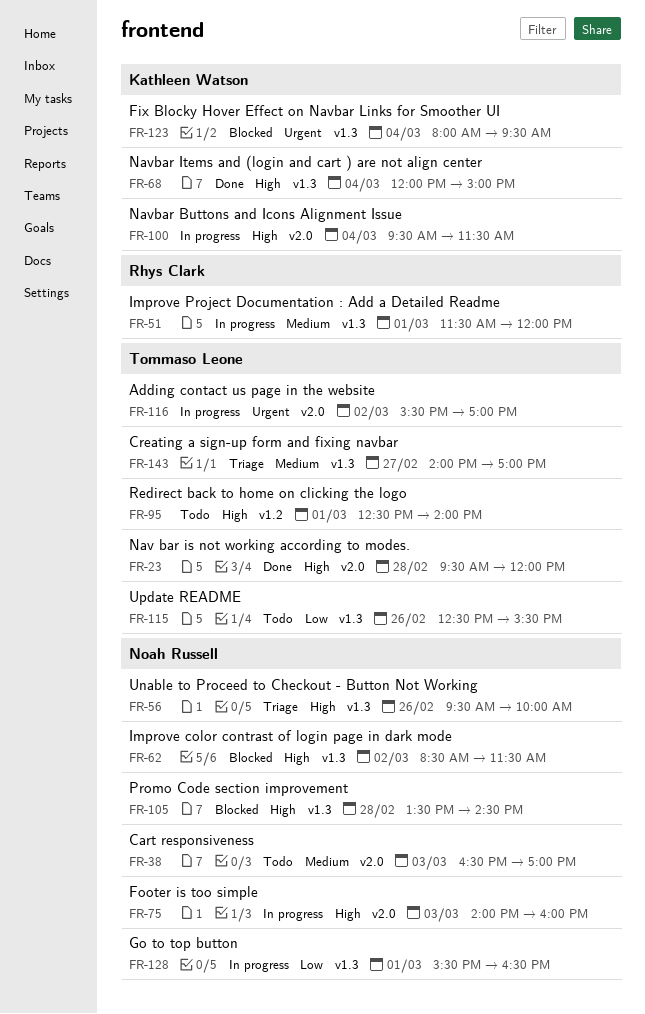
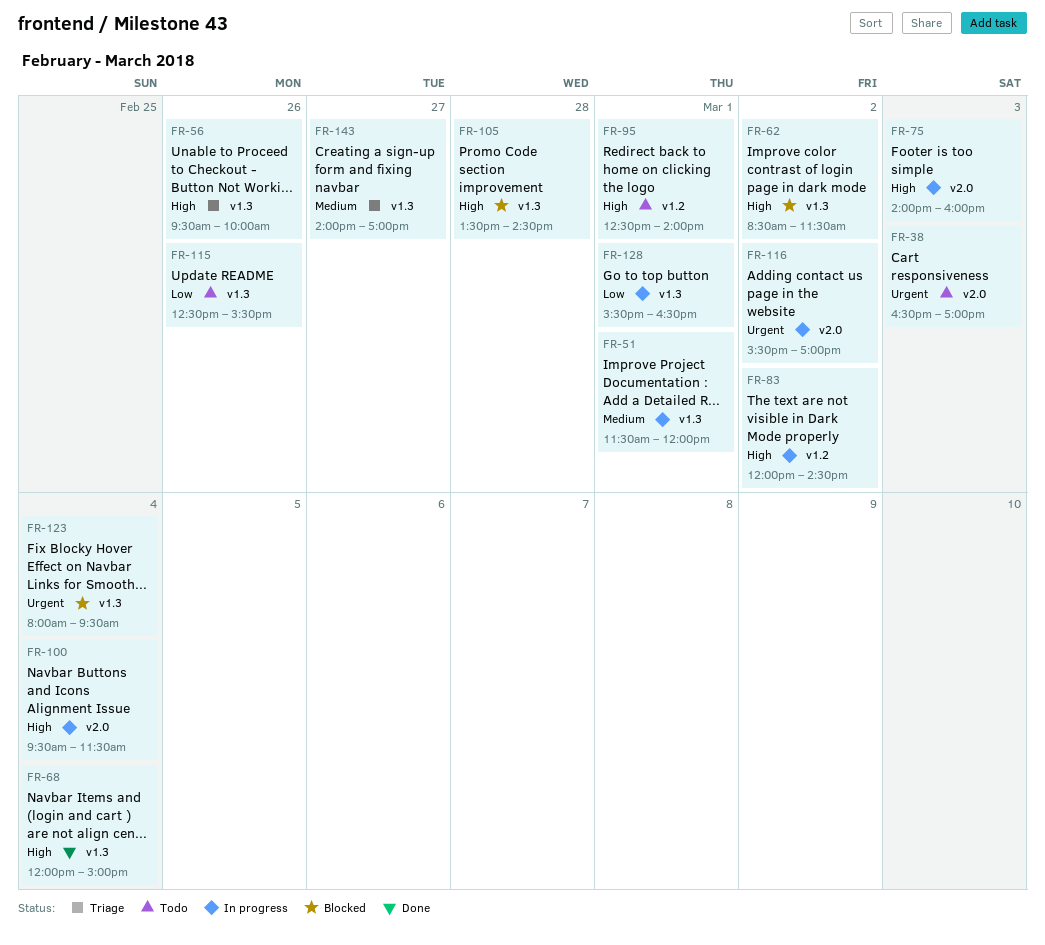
FR-23: present -> none
FR-38, priority: Medium -> Urgent
FR-83: none -> present

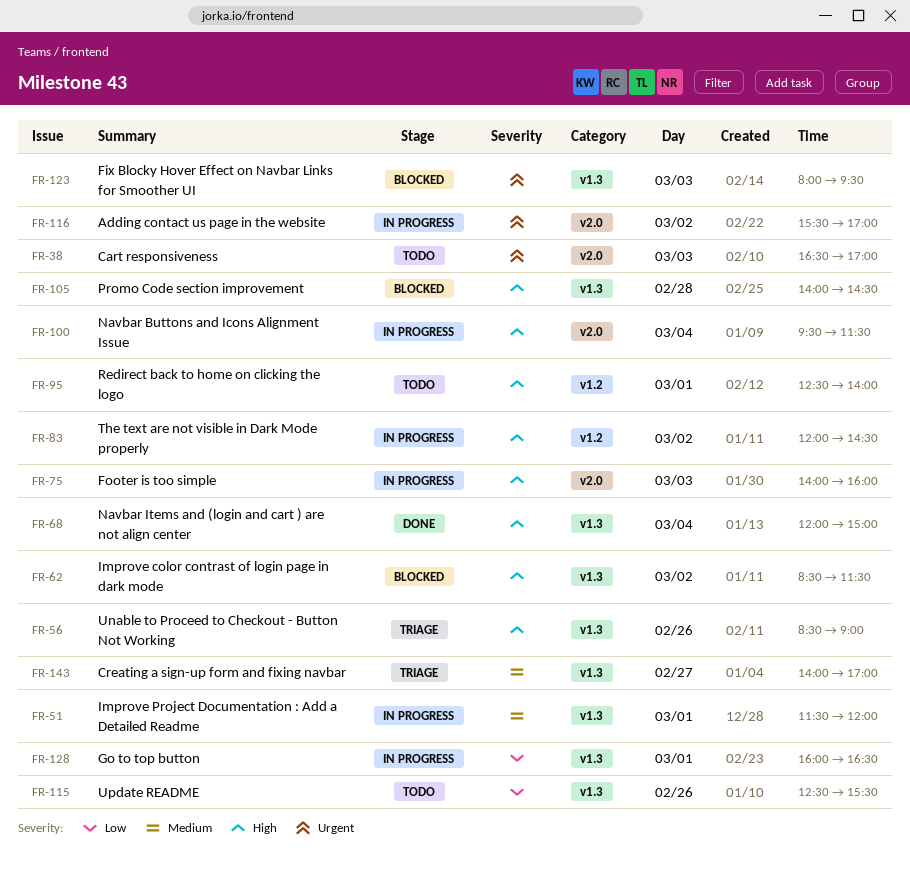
FR-56, begins: 09:30 -> 08:30
FR-56, ends: 10:00 -> 09:00
FR-105, begins: 13:30 -> 14:00
FR-123, day: Mar 4 -> Mar 3
FR-128, begins: 15:30 -> 16:00

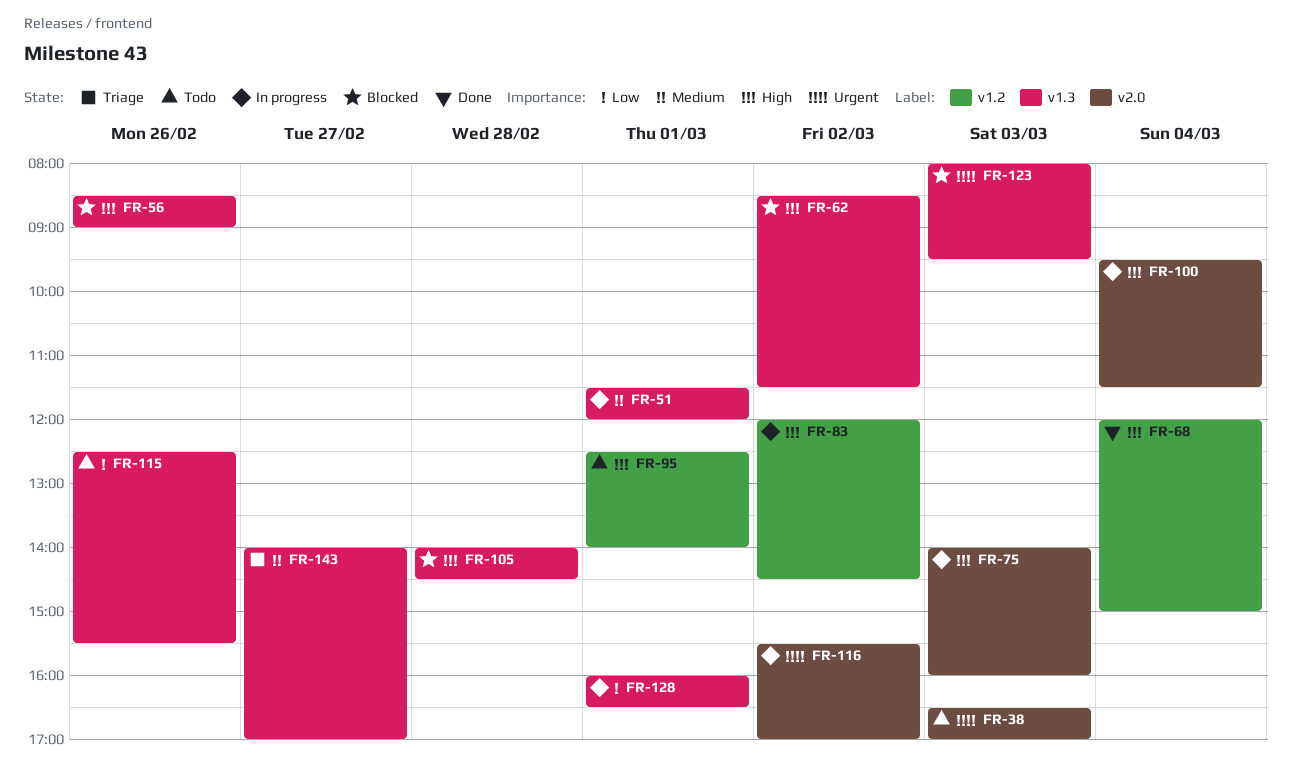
FR-56, status: Triage -> Blocked
FR-68, label: v1.3 -> v1.2

